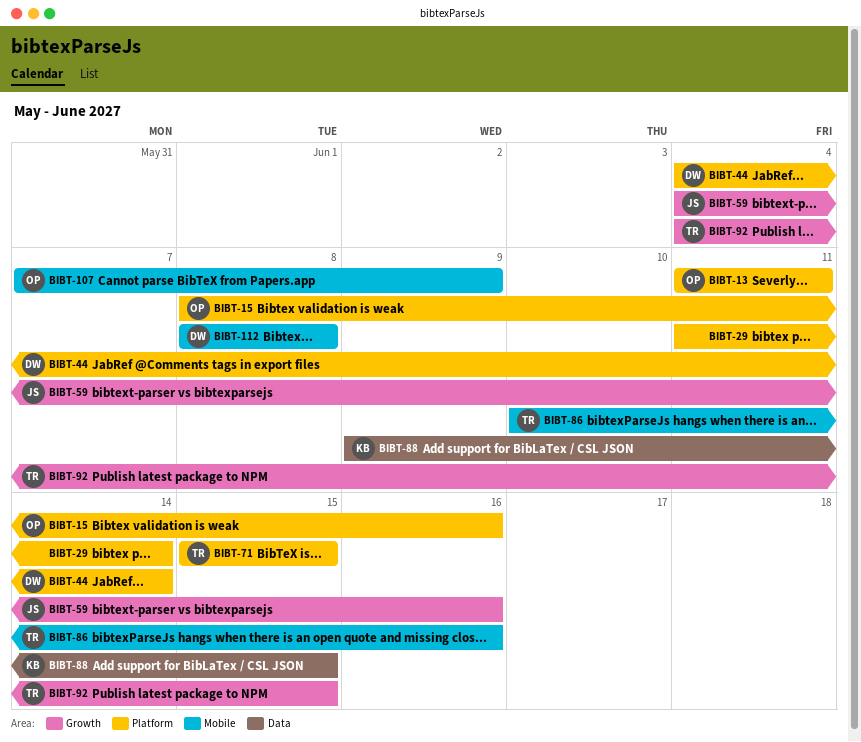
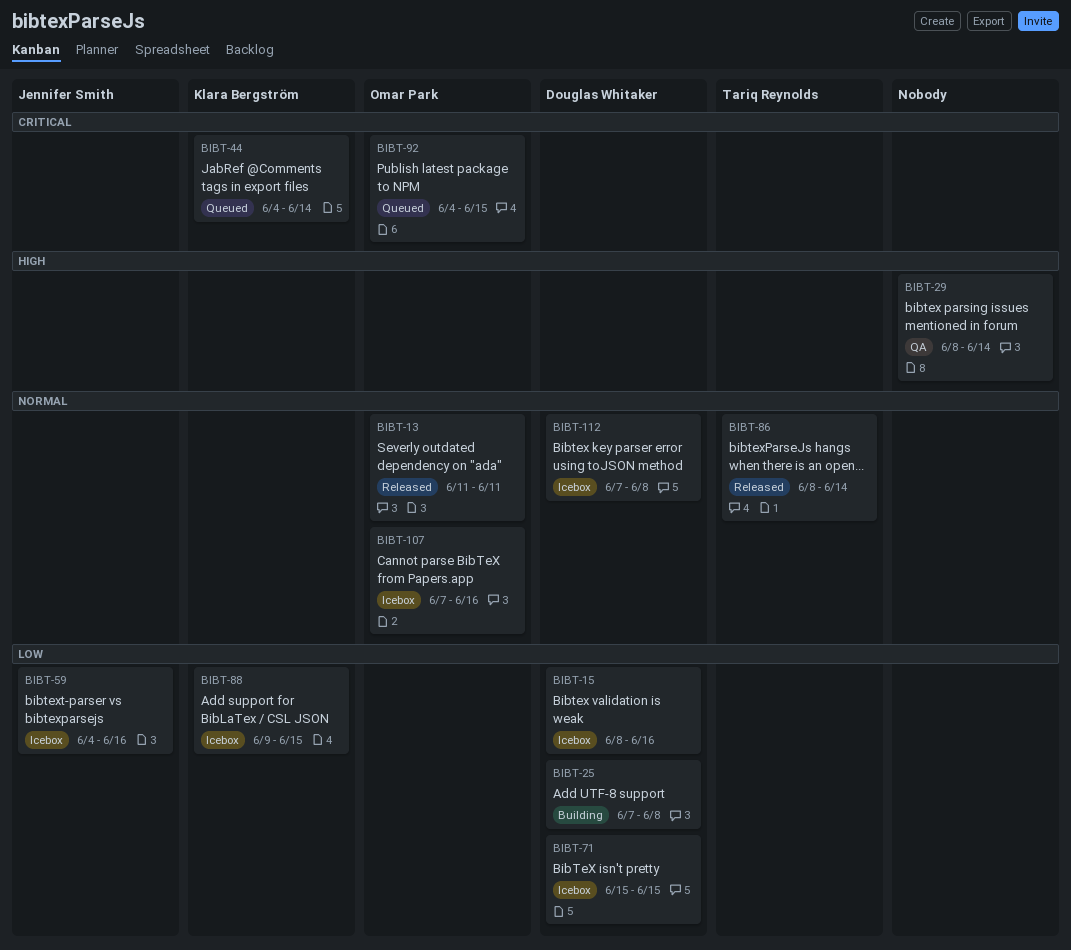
BIBT-15, owner: Omar Park -> Douglas Whitaker
BIBT-25: none -> present
BIBT-29, start: Jun 11 -> Jun 8
BIBT-44, owner: Douglas Whitaker -> Klara Bergström
BIBT-71, owner: Tariq Reynolds -> Douglas Whitaker
BIBT-86, start: Jun 10 -> Jun 8
BIBT-86, due: Jun 16 -> Jun 14
BIBT-92, owner: Tariq Reynolds -> Omar Park
BIBT-107, due: Jun 9 -> Jun 16
BIBT-112, start: Jun 8 -> Jun 7

